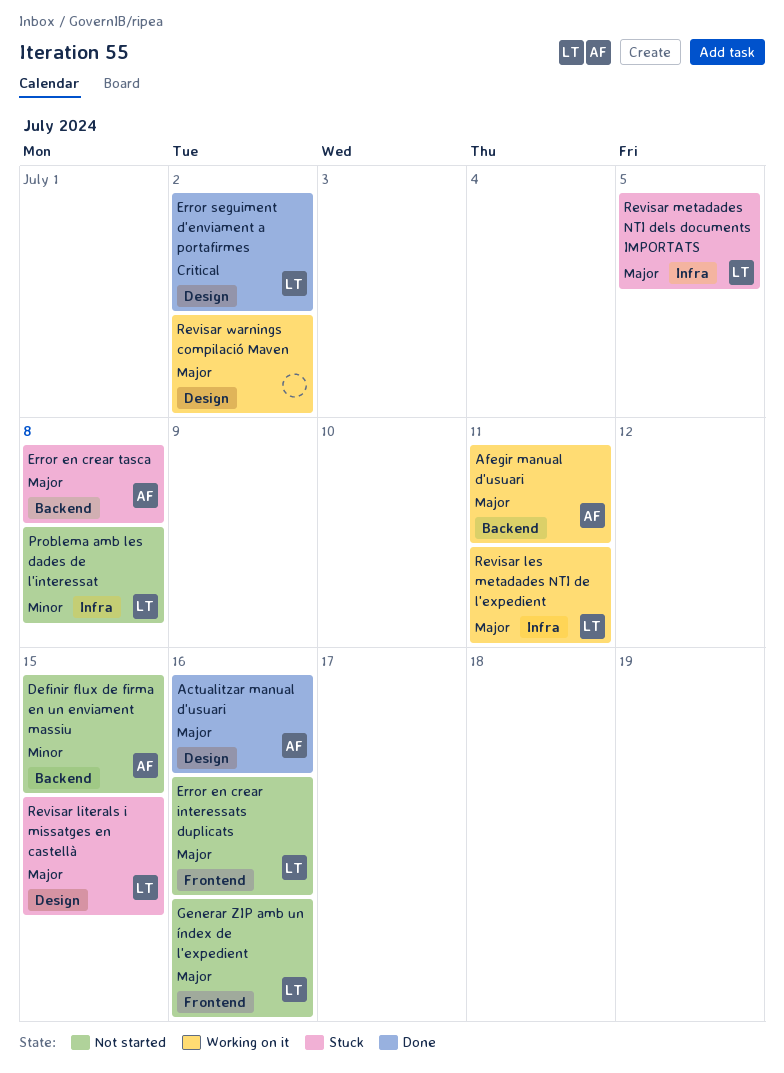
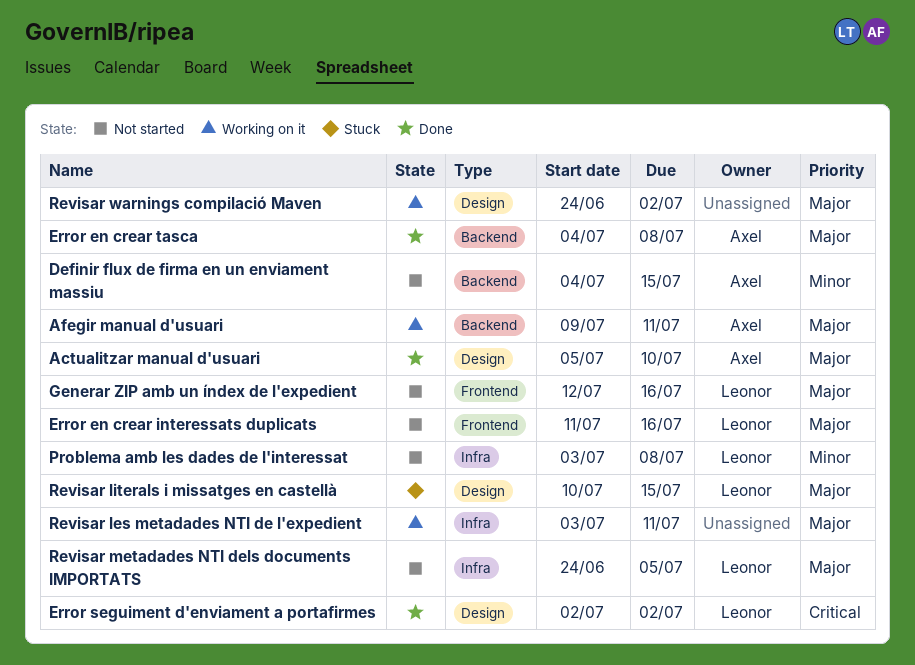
Actualitzar manual d'usuari, due: Jul 16 -> Jul 10
Error en crear tasca, status: Stuck -> Done
Revisar les metadades NTI de l'expedient, owner: Leonor -> none
Revisar metadades NTI dels documents IMPORTATS, status: Stuck -> Not started

